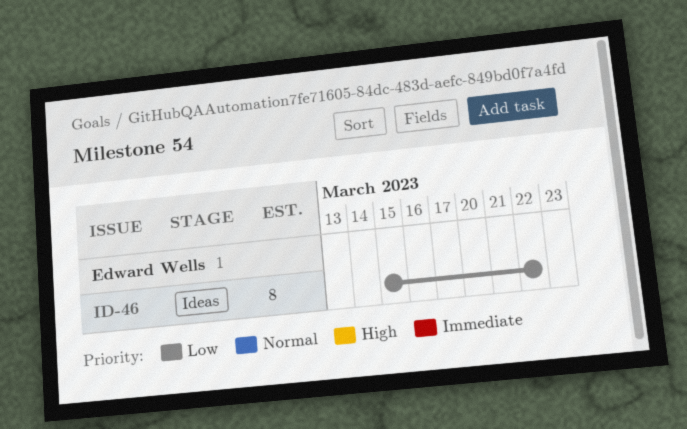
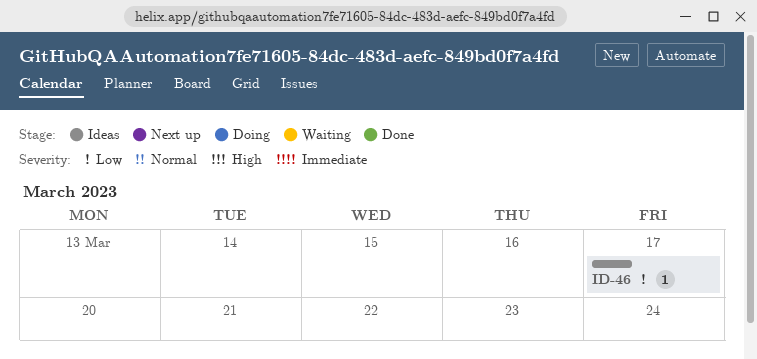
ID-46, estimate: 8 -> 1
ID-46, due: Mar 22 -> Mar 17

